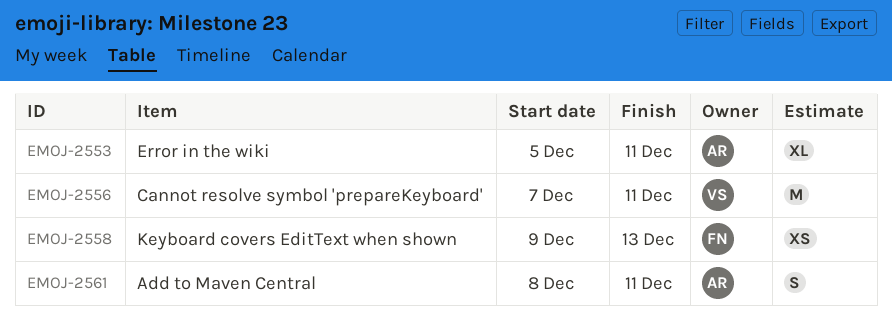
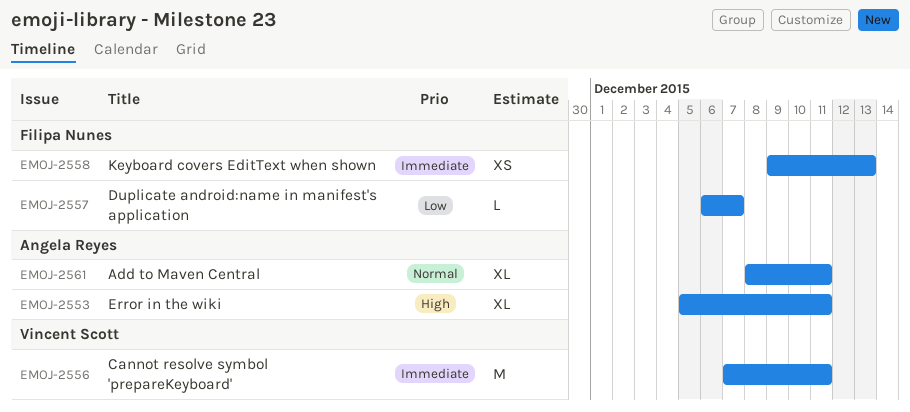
EMOJ-2557: none -> present
EMOJ-2561, estimate: S -> XL

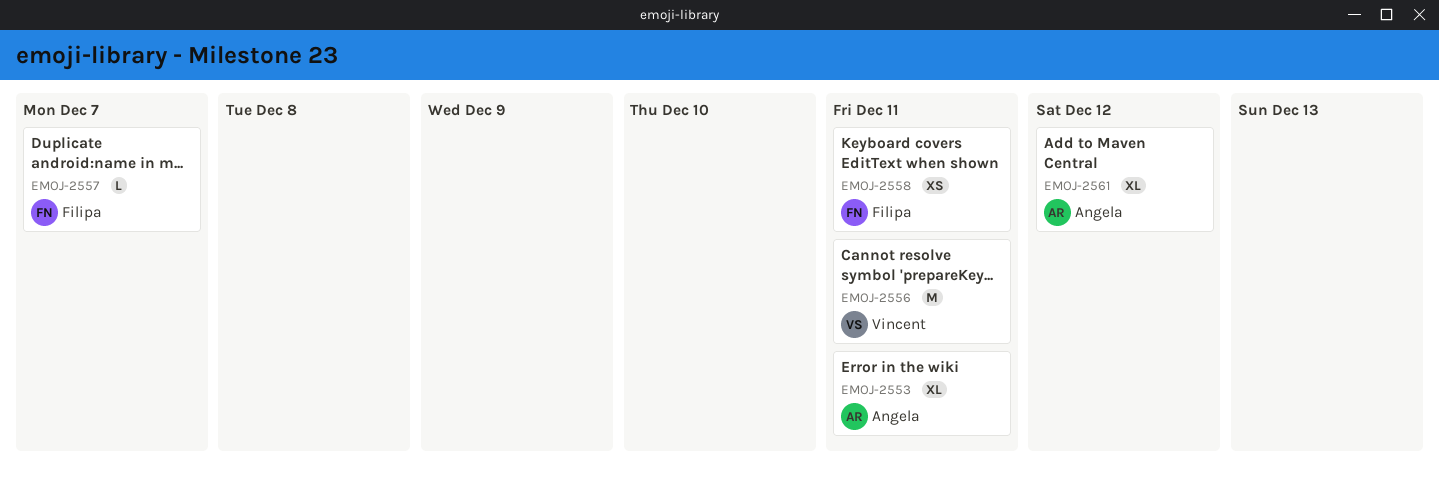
EMOJ-2558, due: Dec 13 -> Dec 11
EMOJ-2561, due: Dec 11 -> Dec 12

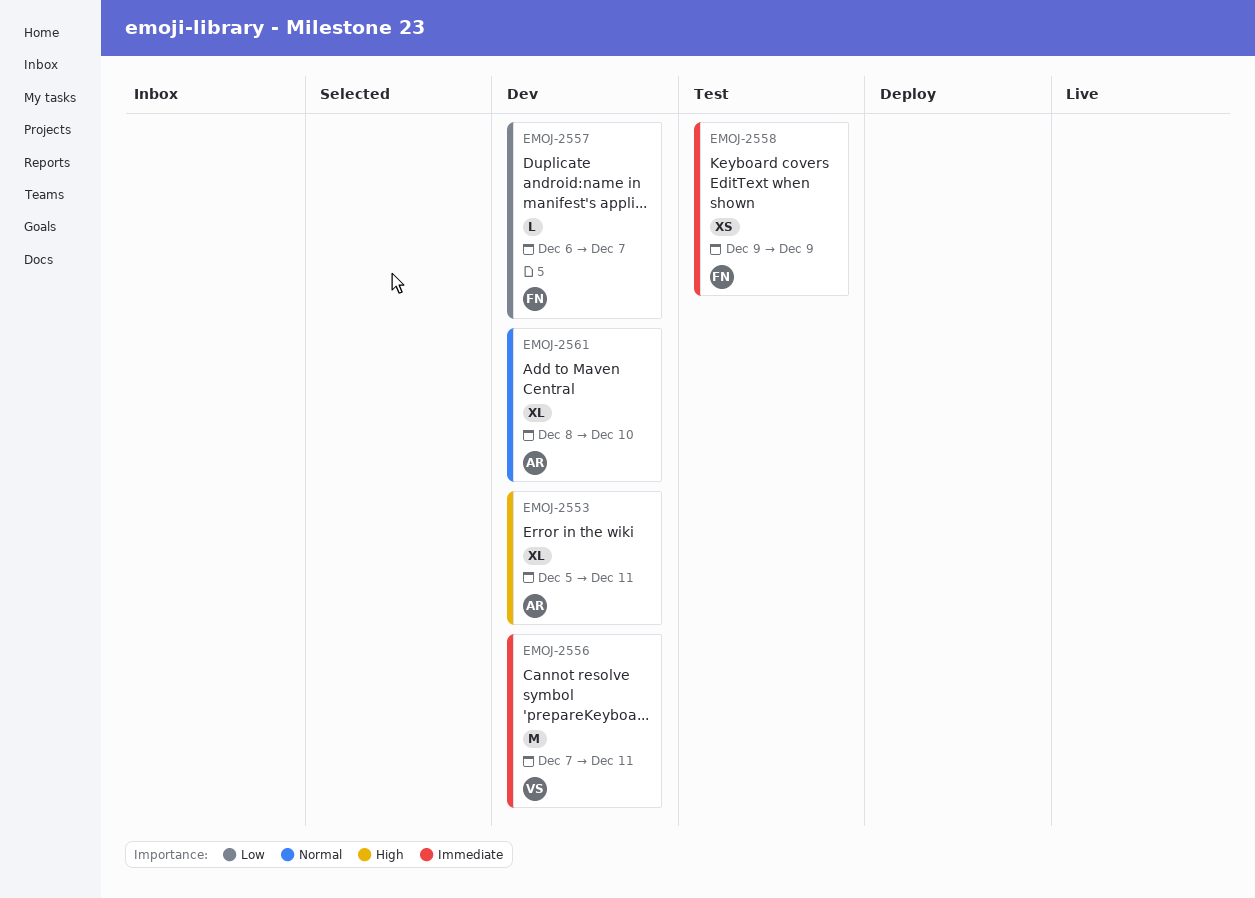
EMOJ-2558, due: Dec 11 -> Dec 9
EMOJ-2561, due: Dec 12 -> Dec 10

